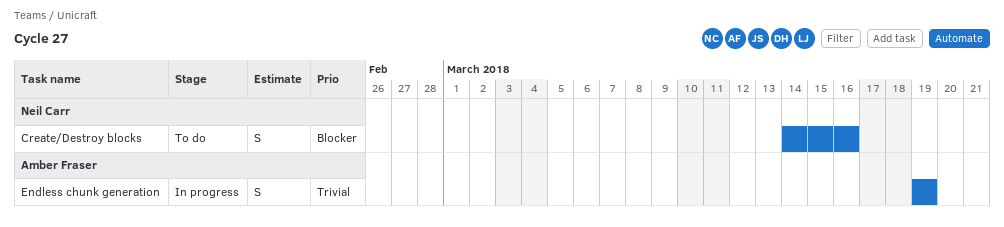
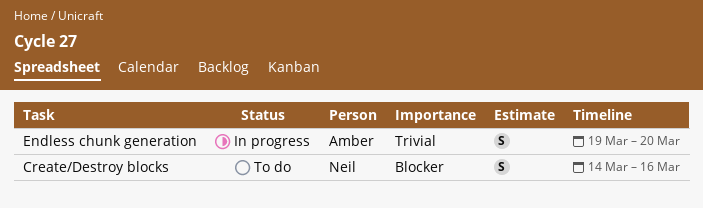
Endless chunk generation, due: Mar 19 -> Mar 20

